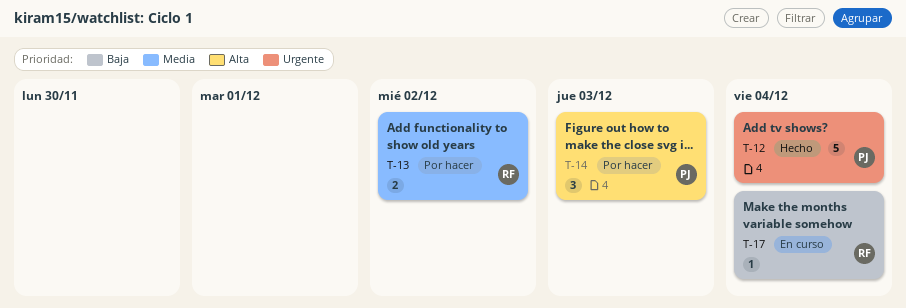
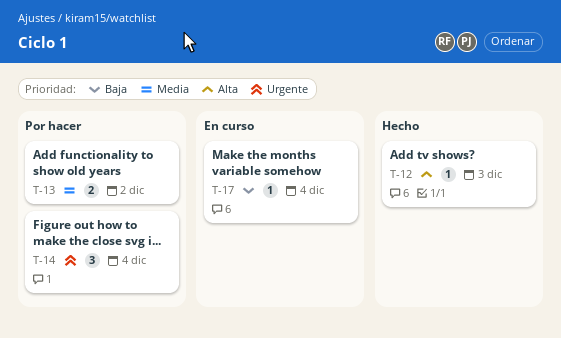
T-12, priority: Urgente -> Alta
T-12, estimate: 5 -> 1
T-12, due: Dec 4 -> Dec 3
T-14, priority: Alta -> Urgente
T-14, due: Dec 3 -> Dec 4

